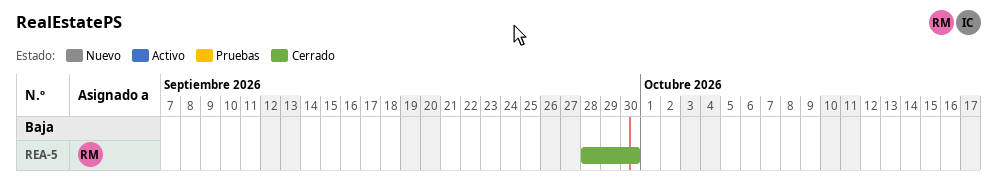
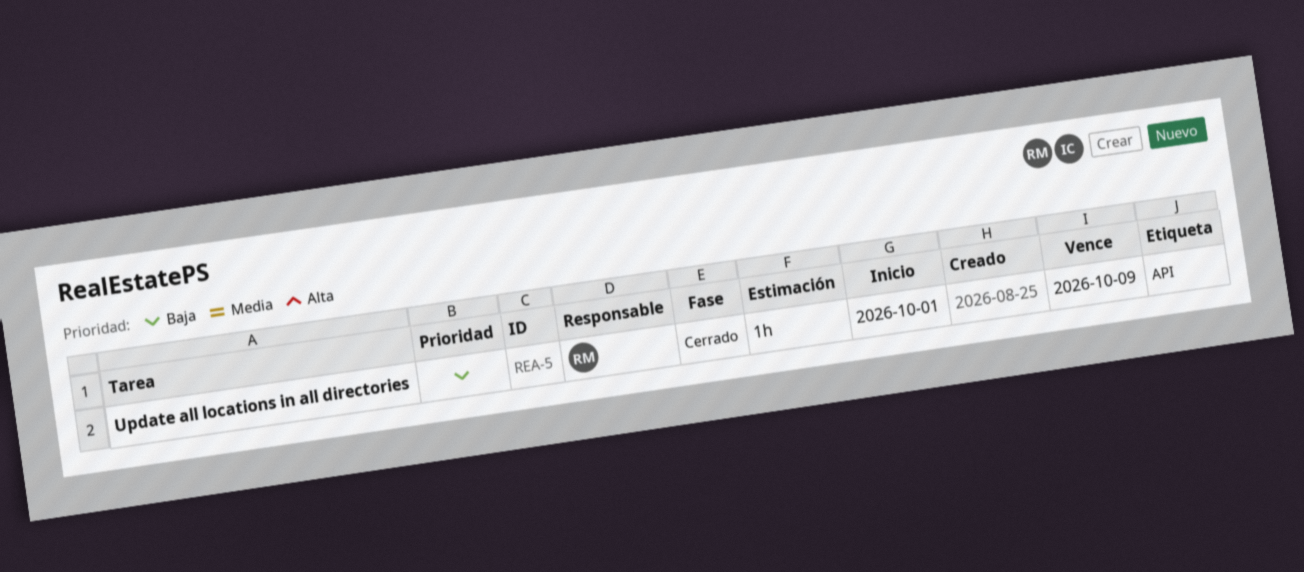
REA-5, start: Sep 28 -> Oct 1
REA-5, due: Sep 30 -> Oct 9

